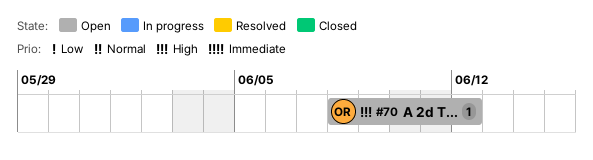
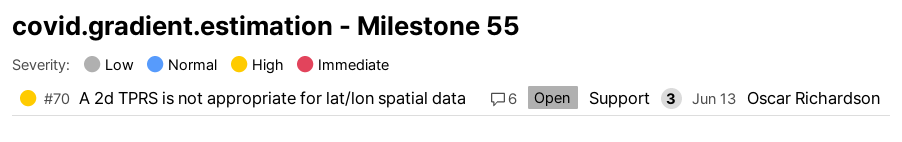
#70, estimate: 1 -> 3
#70, due: Jun 12 -> Jun 13

